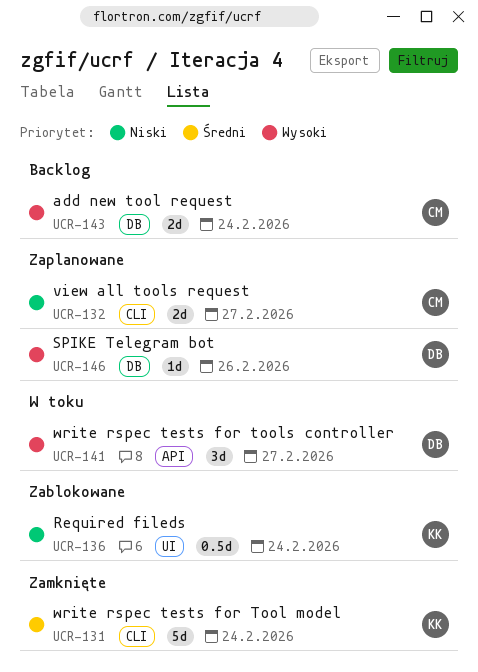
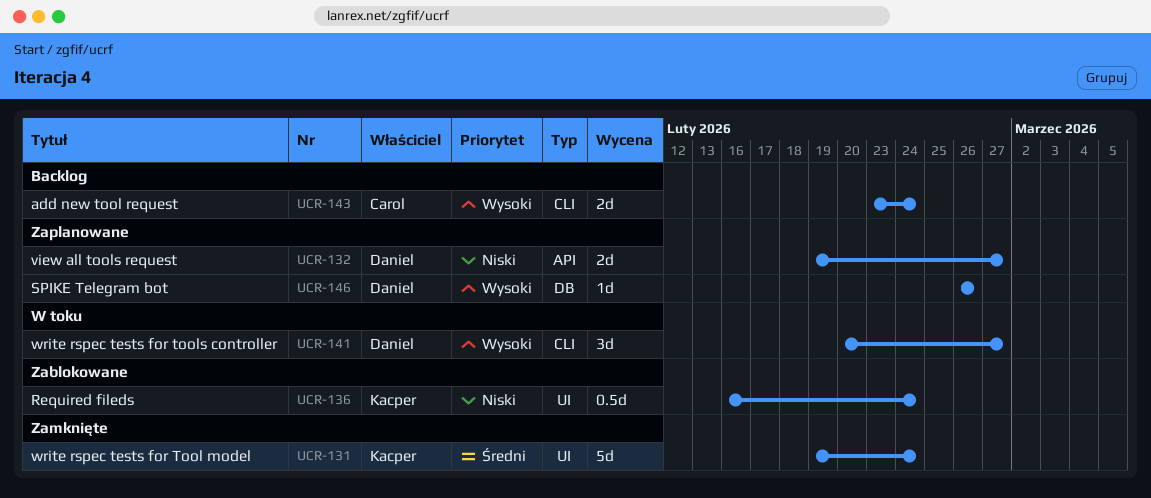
UCR-131, label: CLI -> UI
UCR-132, owner: Carol -> Daniel
UCR-132, label: CLI -> API
UCR-141, label: API -> CLI
UCR-143, label: DB -> CLI

